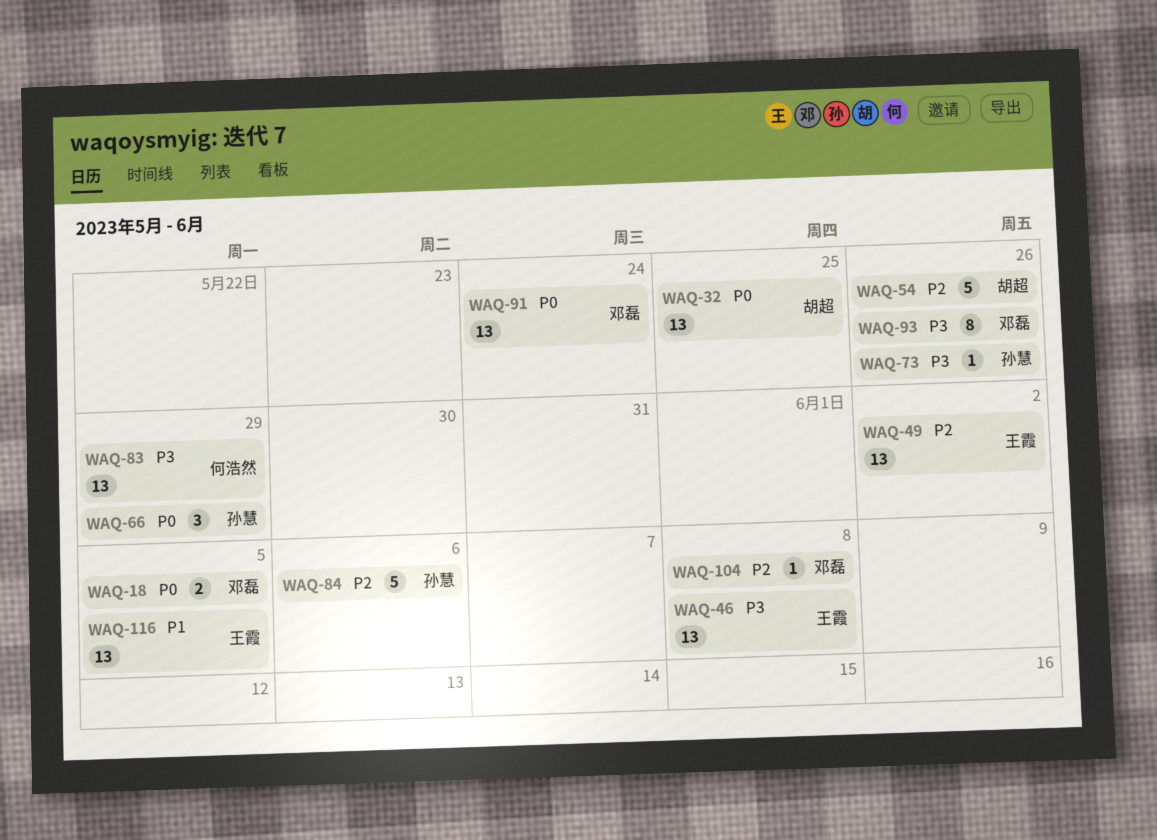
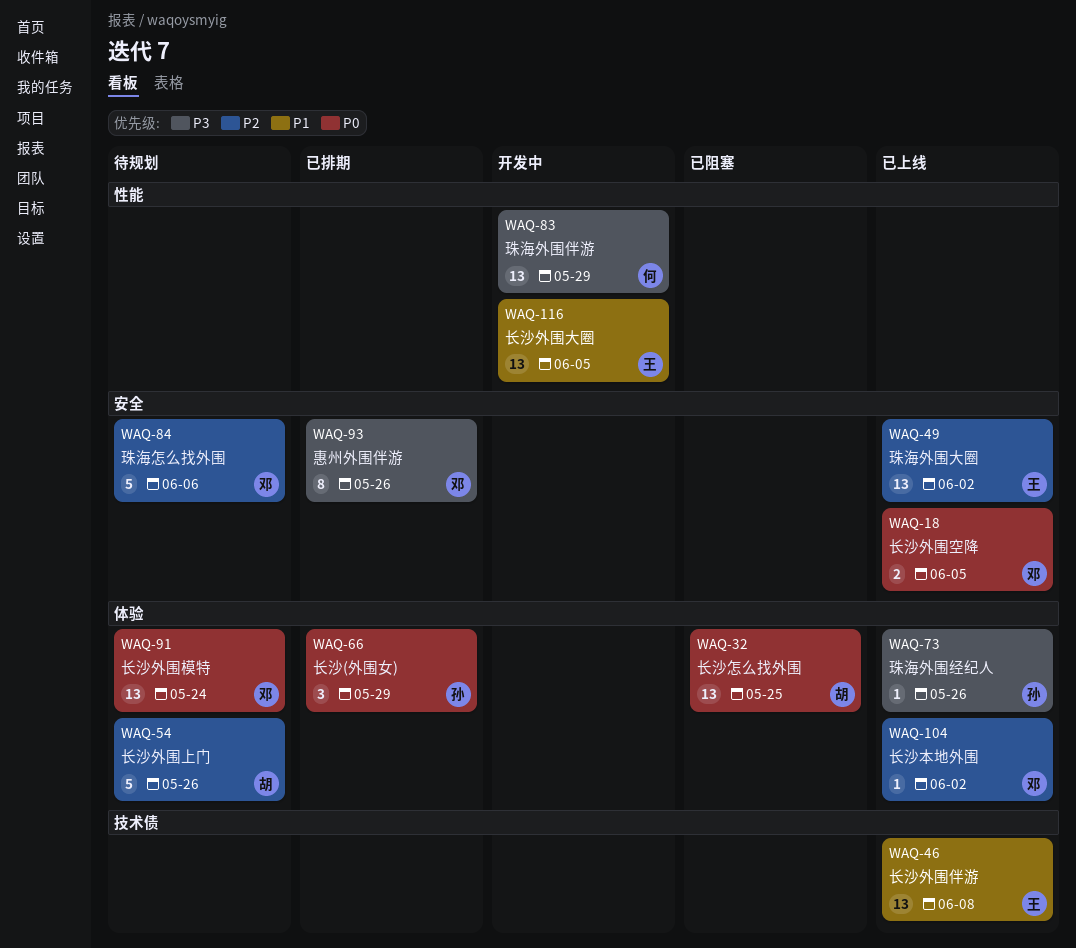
WAQ-46, priority: P3 -> P1
WAQ-84, owner: 孙慧 -> 邓磊
WAQ-104, due: Jun 8 -> Jun 2

